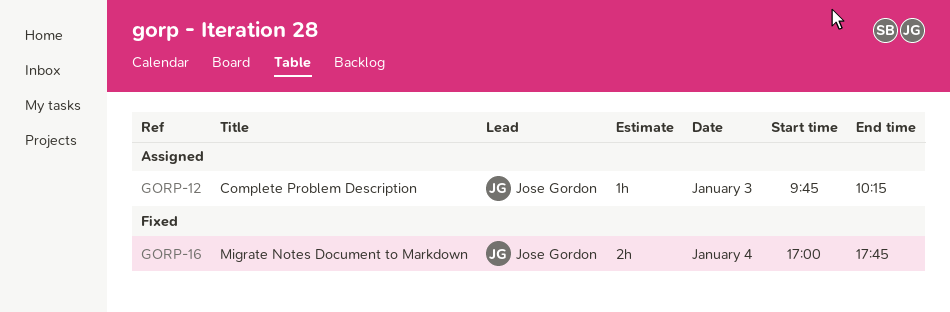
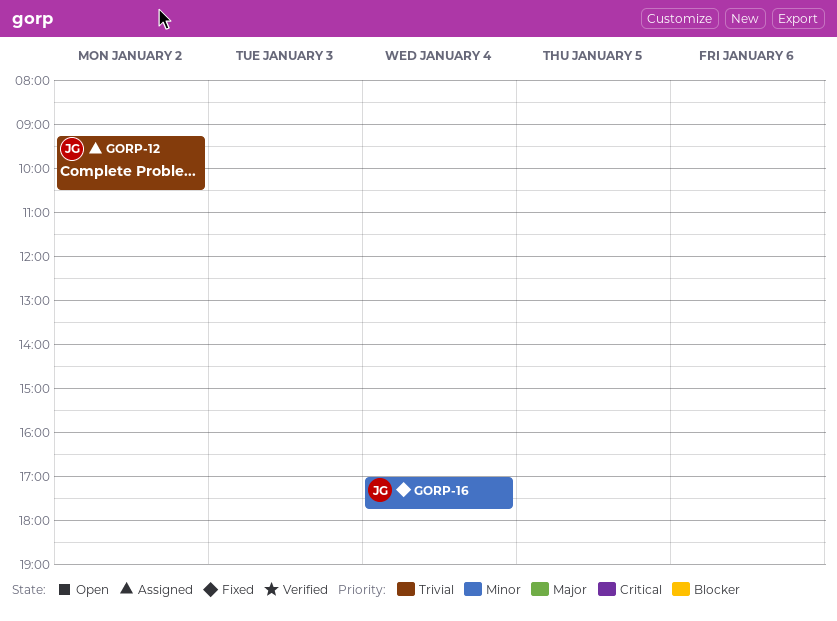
GORP-12, day: Jan 3 -> Jan 2
GORP-12, begins: 09:45 -> 09:15
GORP-12, ends: 10:15 -> 10:30

